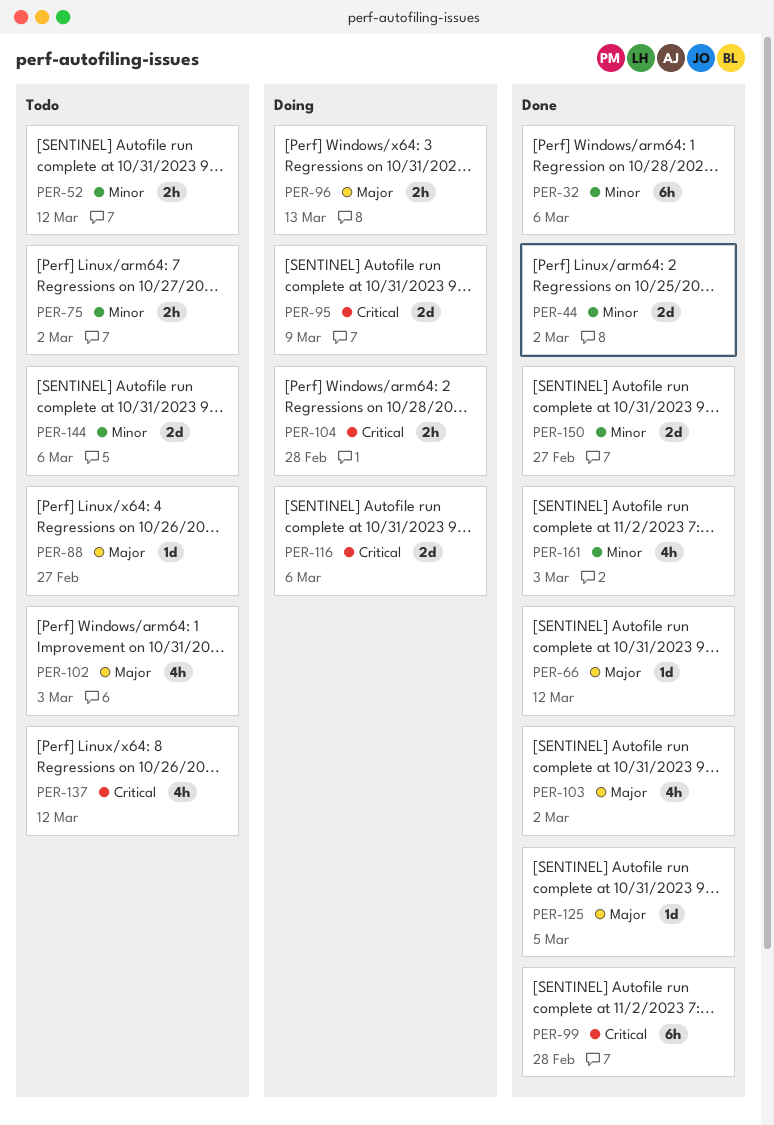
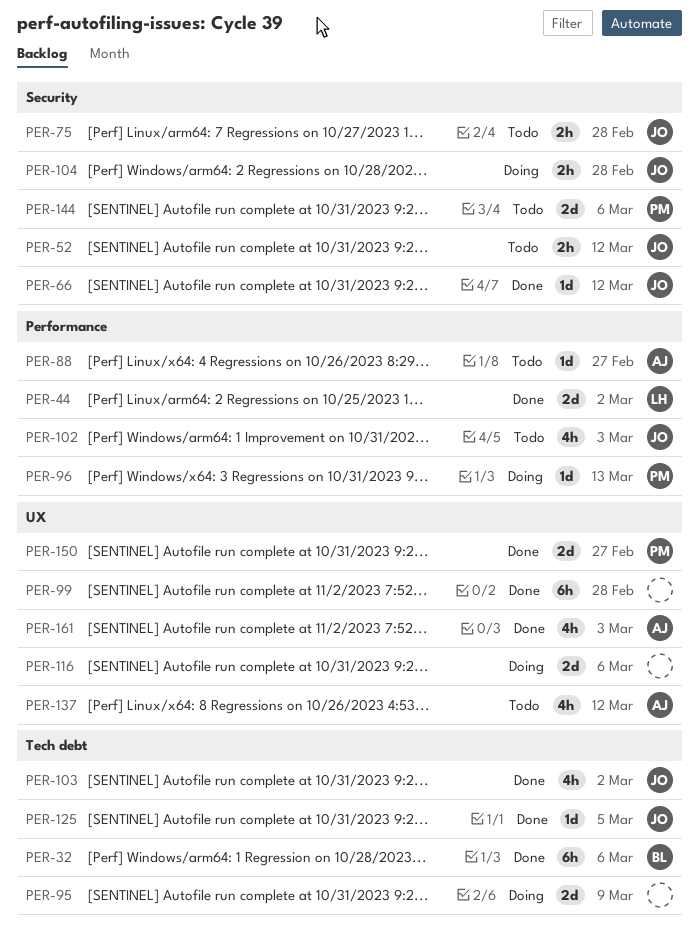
PER-75, due: Mar 2 -> Feb 28
PER-96, estimate: 2h -> 1d

